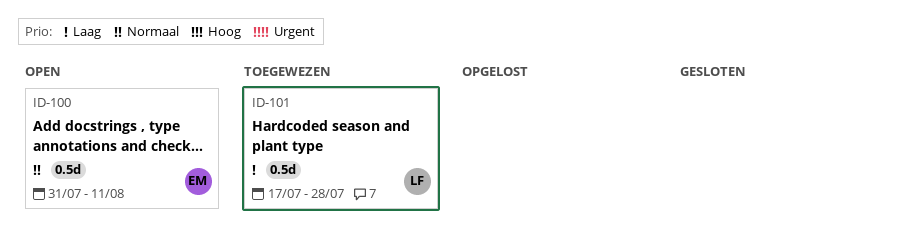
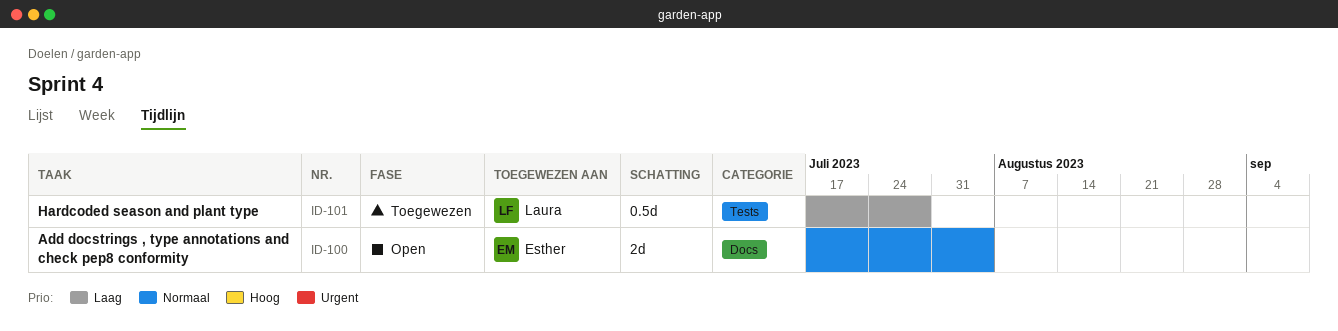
ID-100, estimate: 0.5d -> 2d
ID-100, start: Jul 31 -> Jul 17
ID-100, due: Aug 11 -> Aug 4

